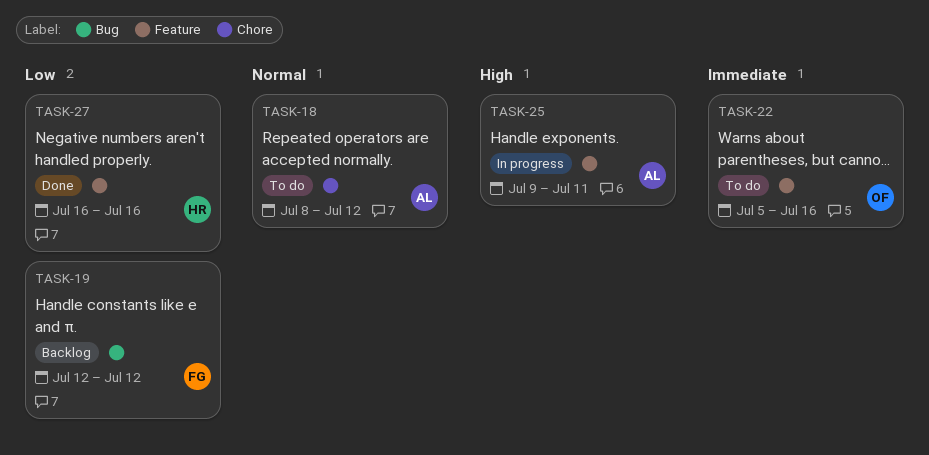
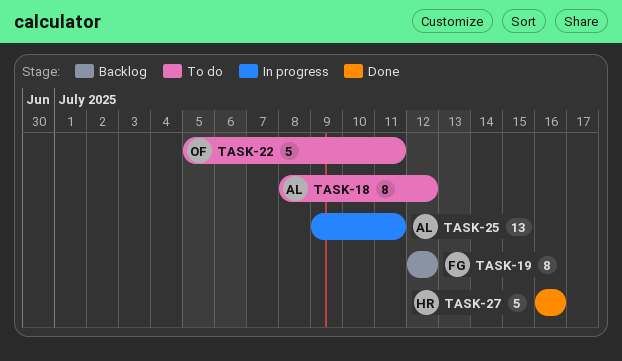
TASK-22, due: Jul 16 -> Jul 11

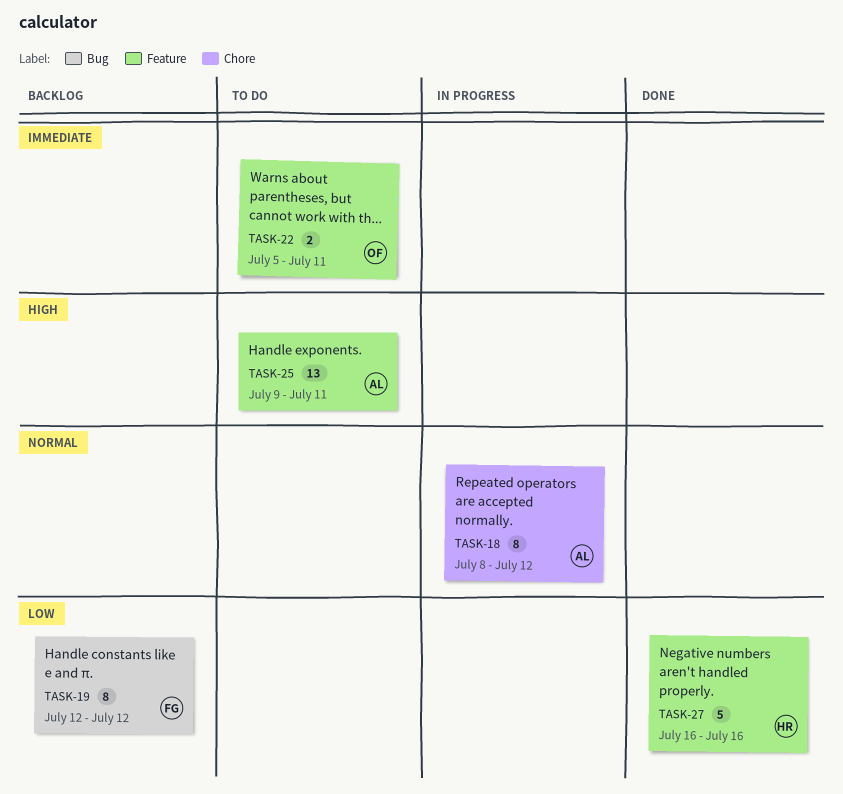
TASK-18, status: To do -> In progress
TASK-22, estimate: 5 -> 2
TASK-25, status: In progress -> To do

